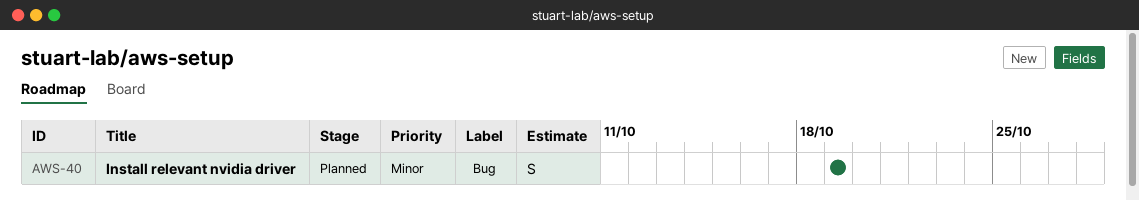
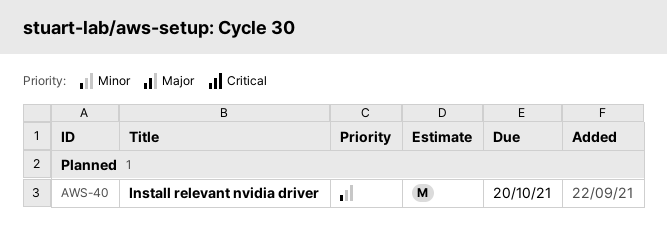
AWS-40, estimate: S -> M
AWS-40, due: Oct 19 -> Oct 20

